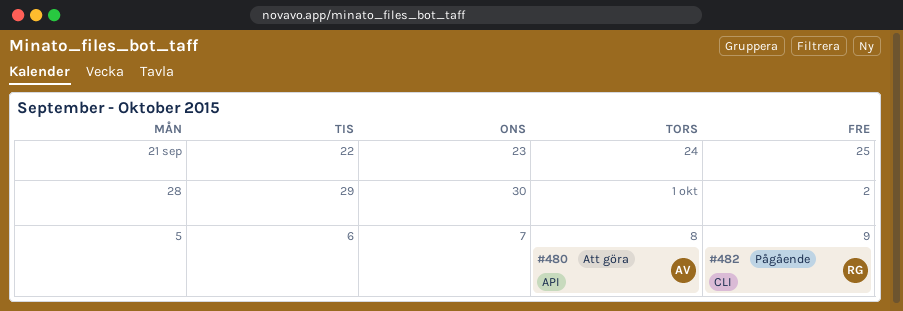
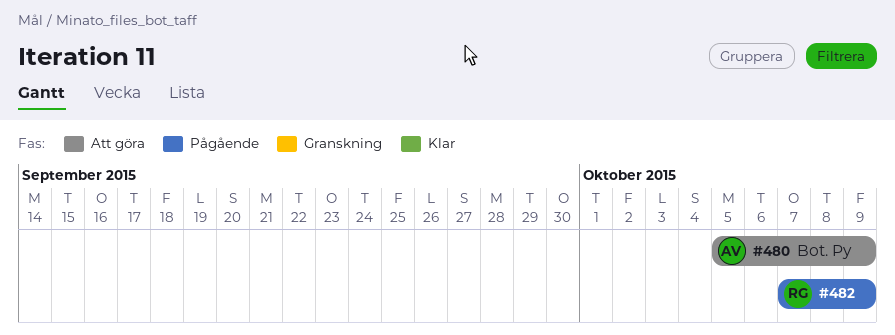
#480, due: Oct 8 -> Oct 9

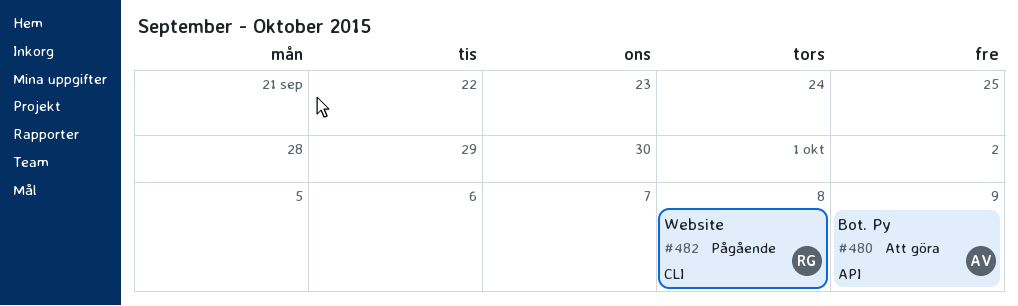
#482, due: Oct 9 -> Oct 8

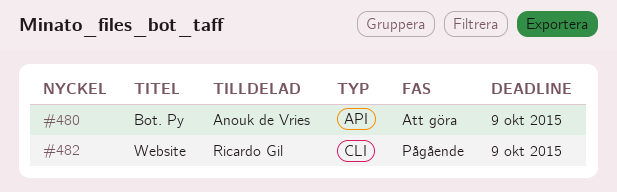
#482, due: Oct 8 -> Oct 9

